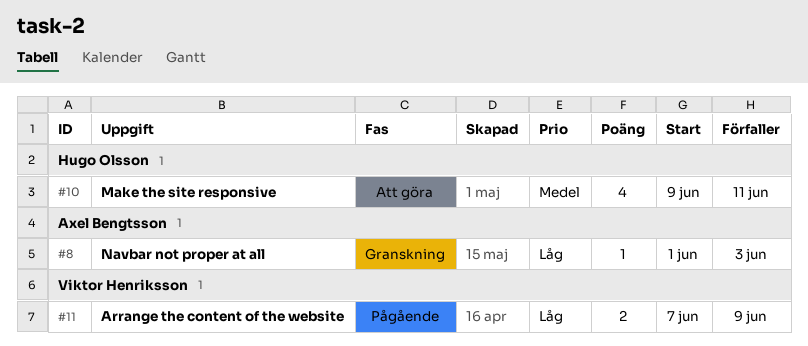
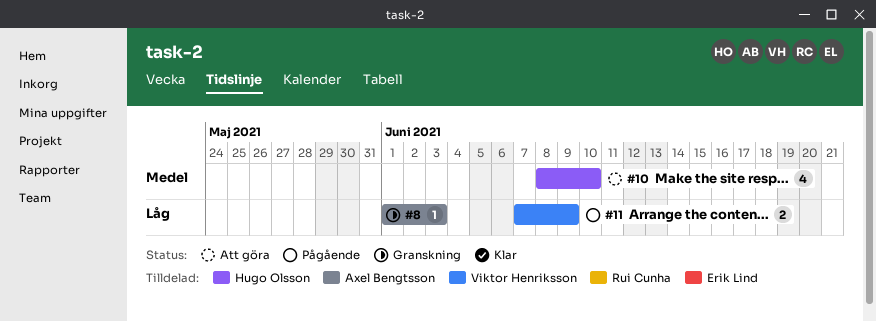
#10, start: Jun 9 -> Jun 8
#10, due: Jun 11 -> Jun 10

